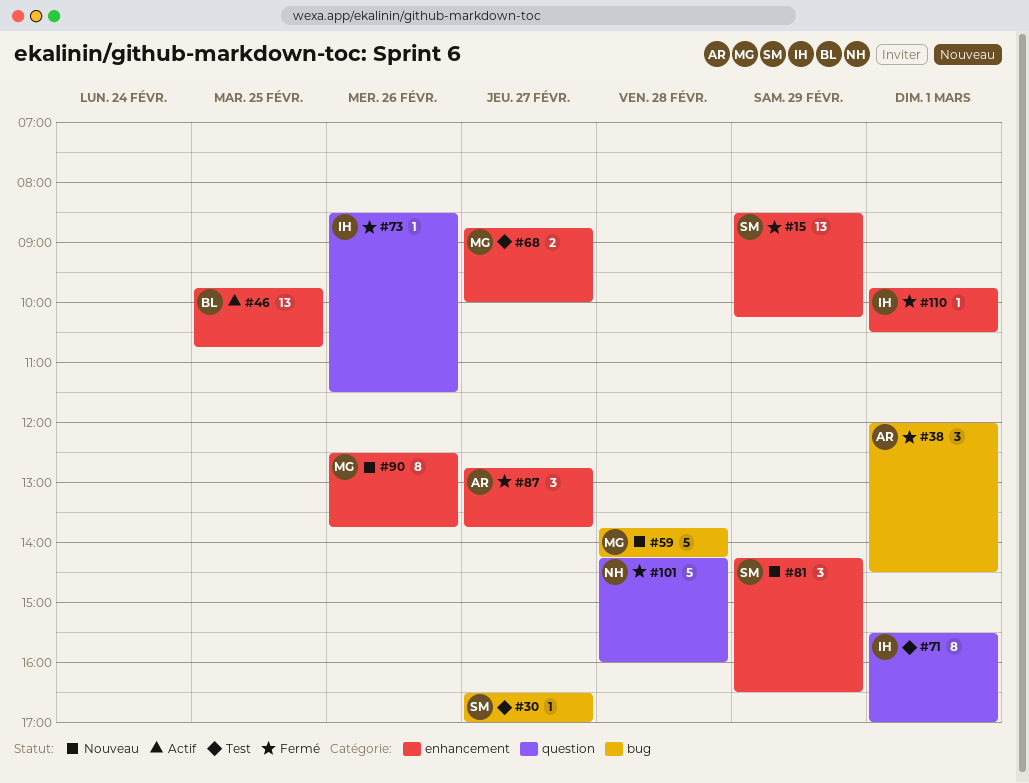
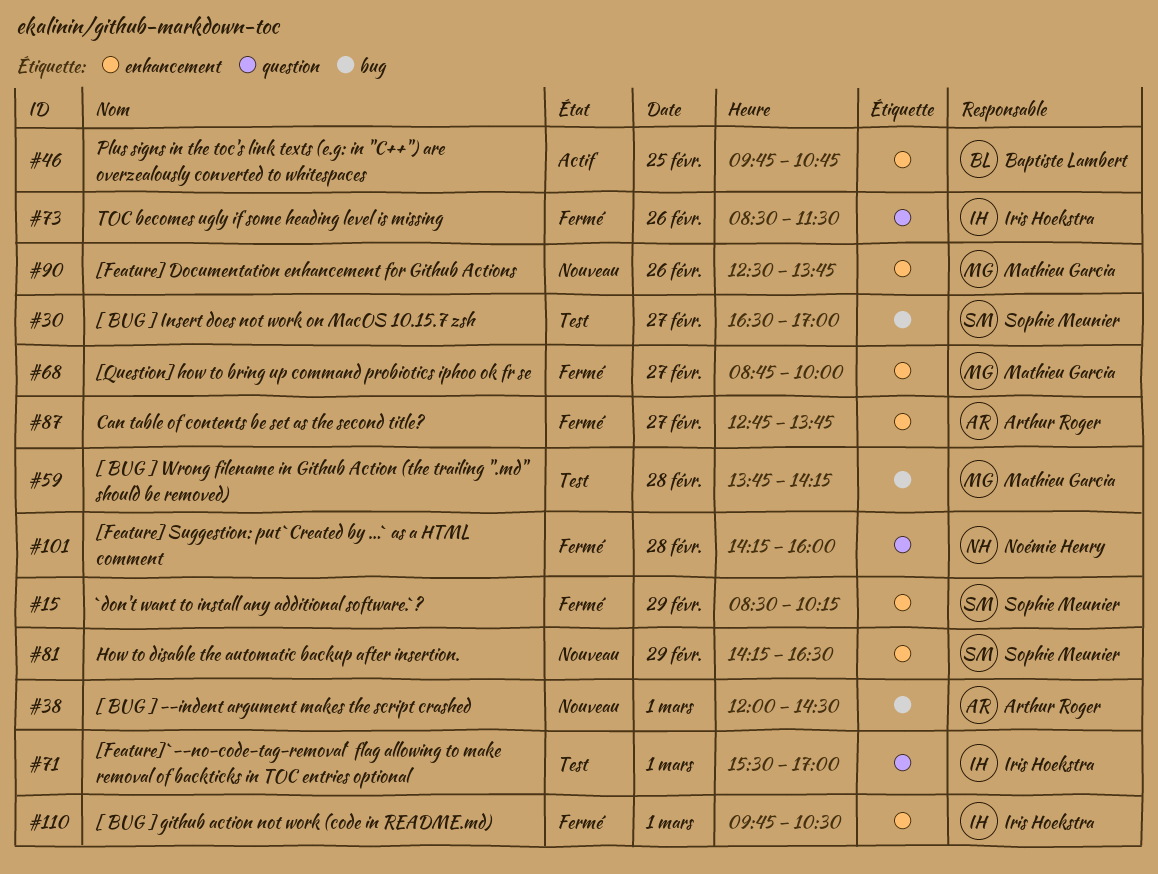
#38, status: Fermé -> Nouveau
#59, status: Nouveau -> Test
#68, status: Test -> Fermé

